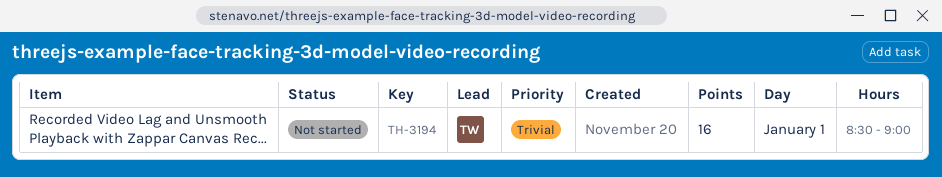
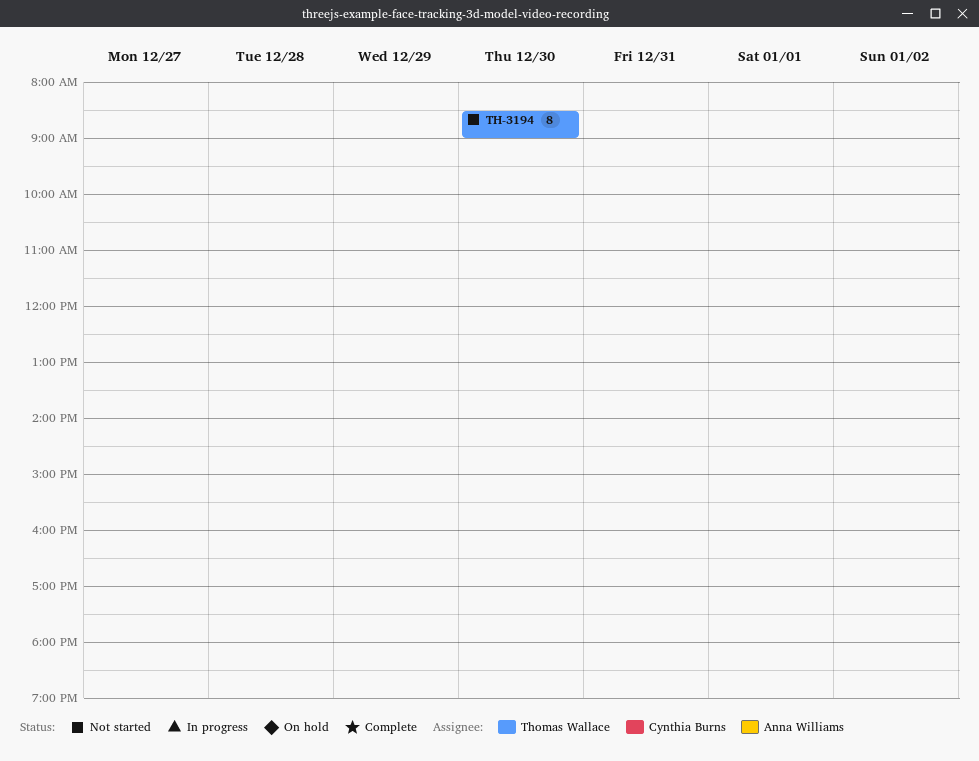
TH-3194, estimate: 16 -> 8
TH-3194, day: Jan 1 -> Dec 30

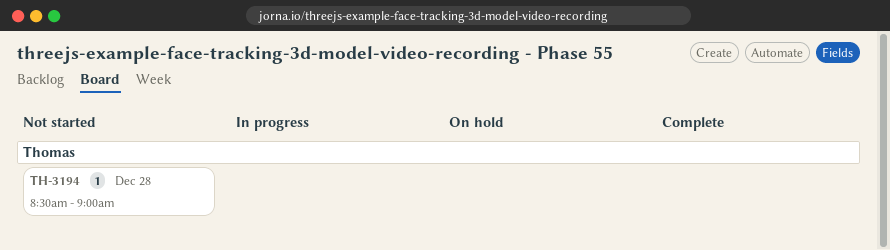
TH-3194, estimate: 8 -> 1
TH-3194, day: Dec 30 -> Dec 28

